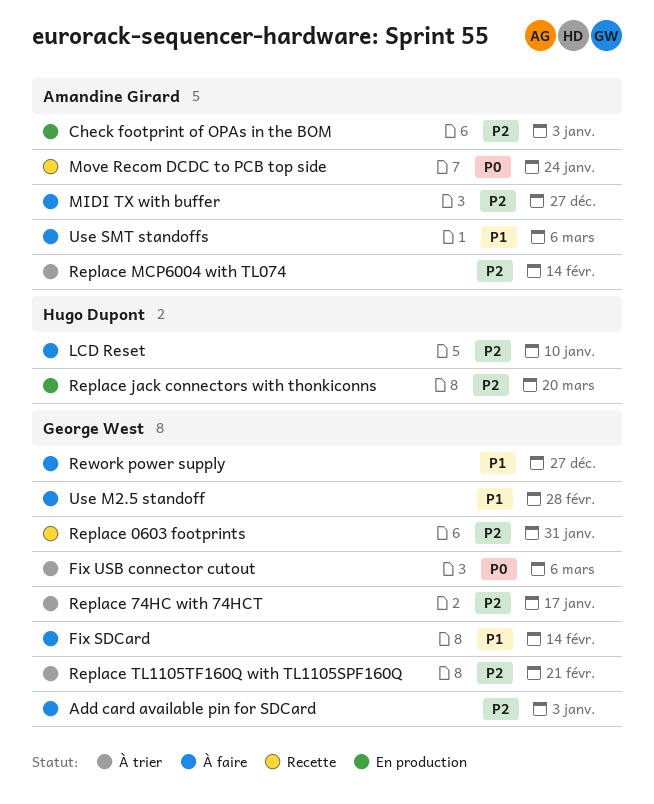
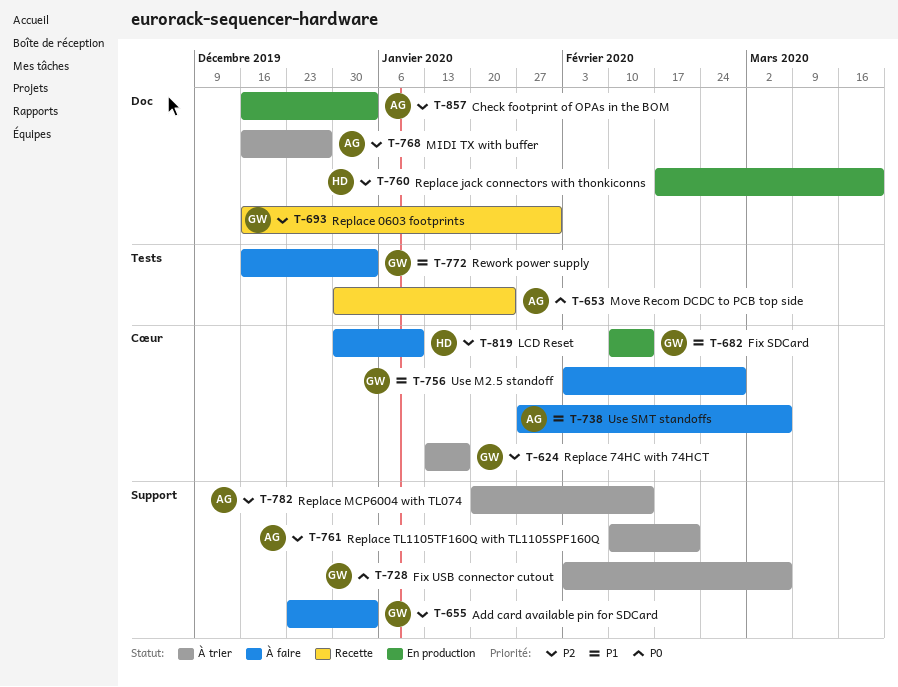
Fix SDCard, status: À faire -> En production
MIDI TX with buffer, status: À faire -> À trier
Replace TL1105TF160Q with TL1105SPF160Q, owner: George West -> Amandine Girard
Rework power supply, due: Dec 27 -> Jan 3

